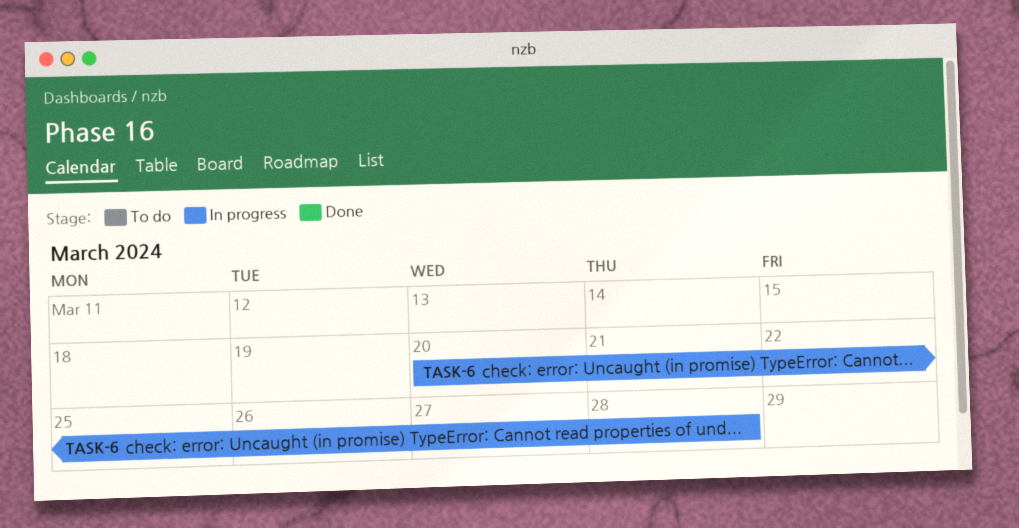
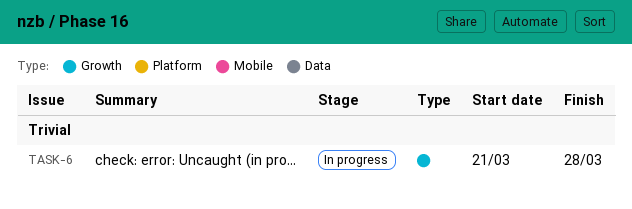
TASK-6, start: Mar 20 -> Mar 21

